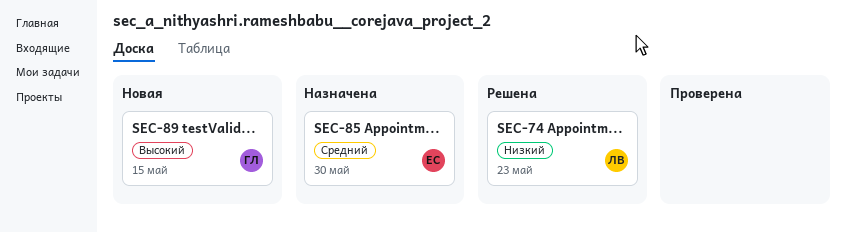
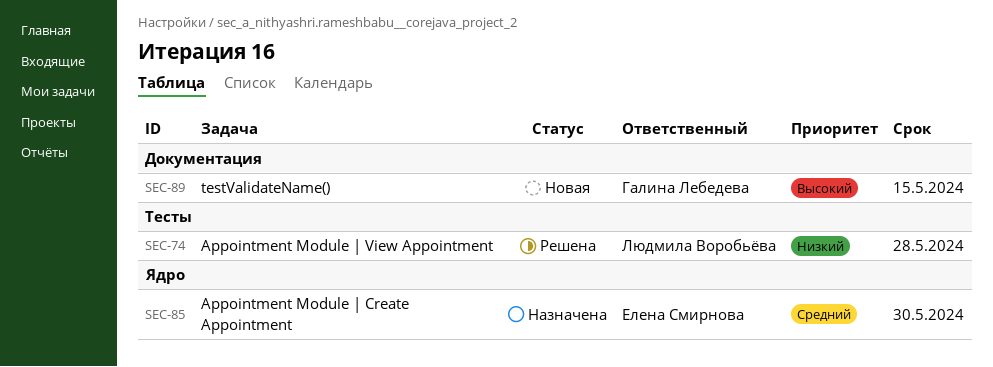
SEC-74, due: May 23 -> May 28

